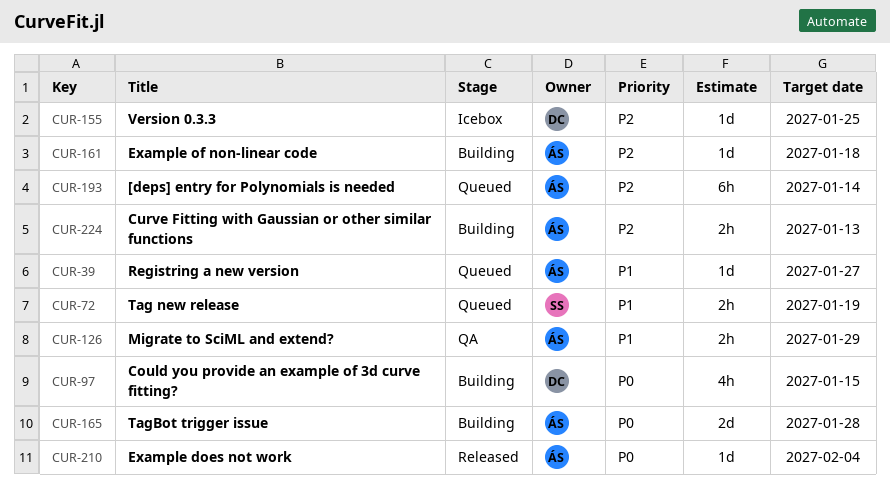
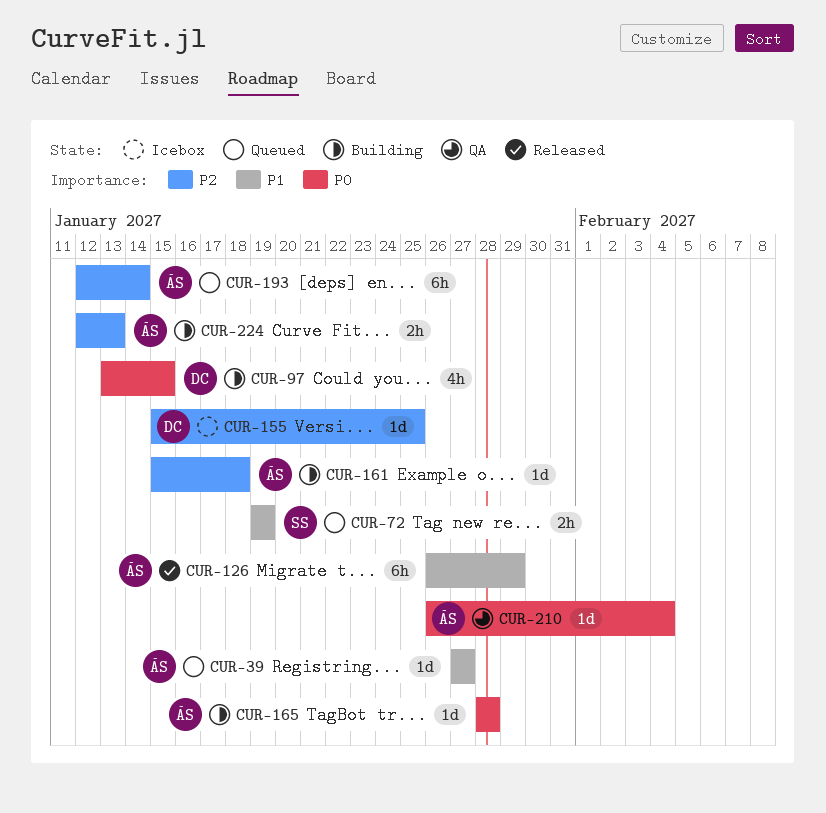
CUR-126, status: QA -> Released
CUR-126, estimate: 2h -> 6h
CUR-165, estimate: 2d -> 1d
CUR-210, status: Released -> QA

